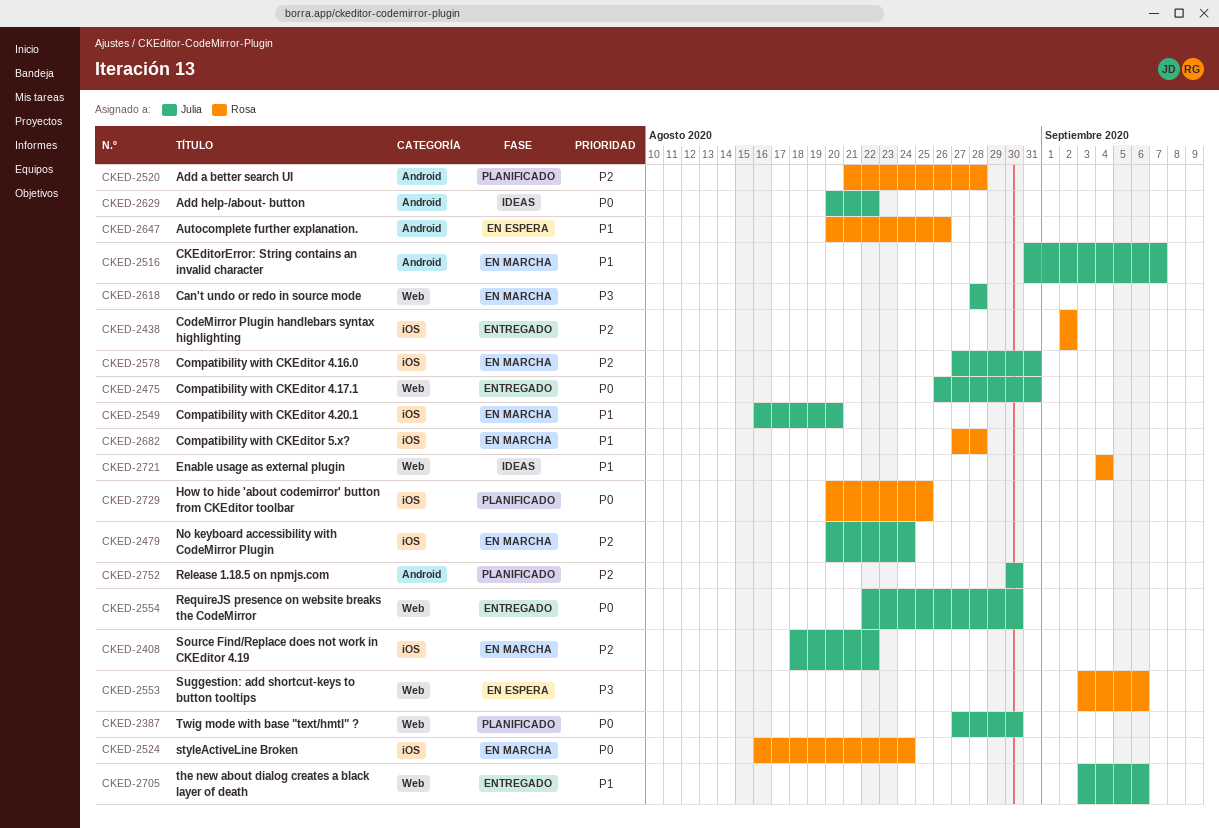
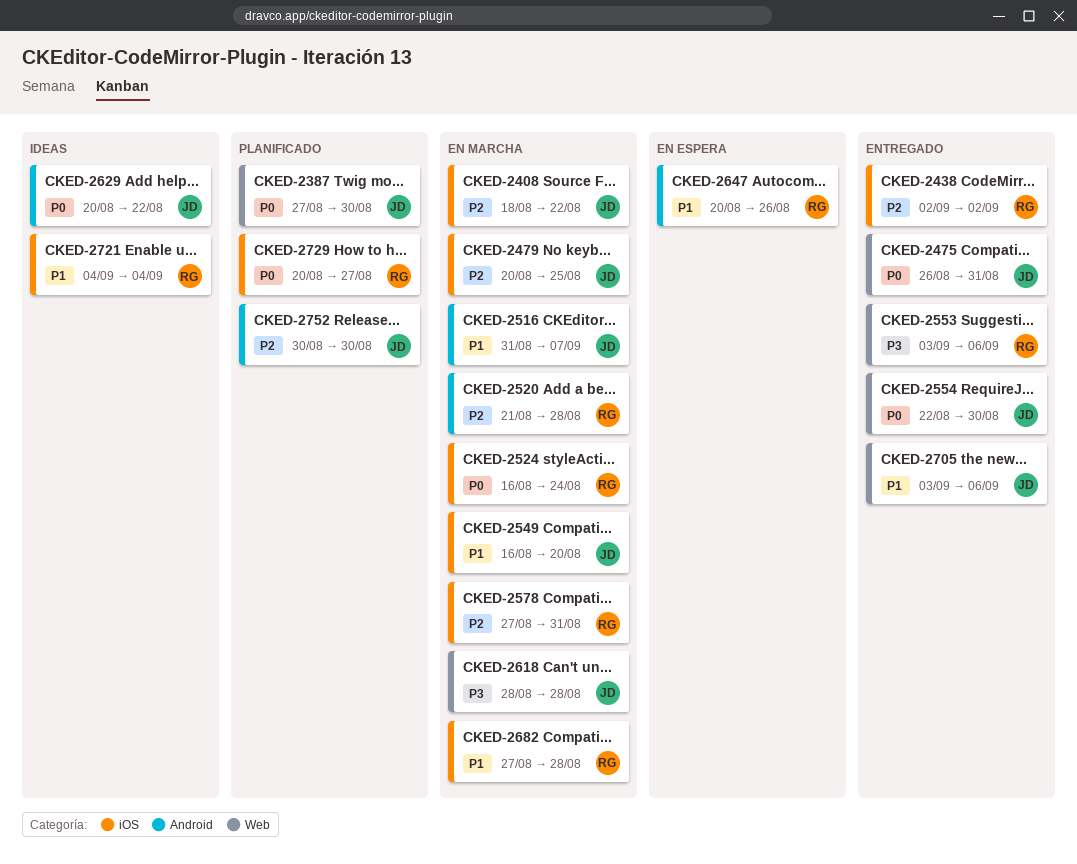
CKED-2479, due: Aug 24 -> Aug 25
CKED-2520, status: Planificado -> En marcha
CKED-2553, status: En espera -> Entregado
CKED-2578, owner: Julia -> Rosa
CKED-2721, label: Web -> iOS
CKED-2729, due: Aug 25 -> Aug 27

